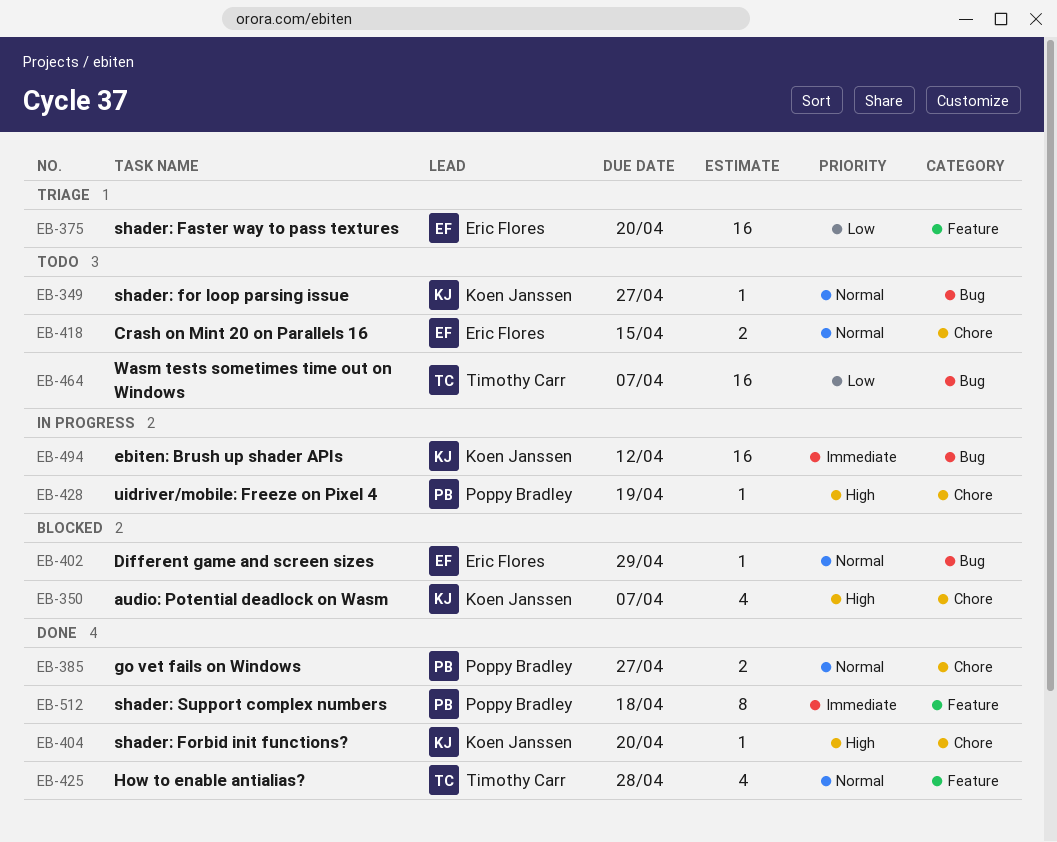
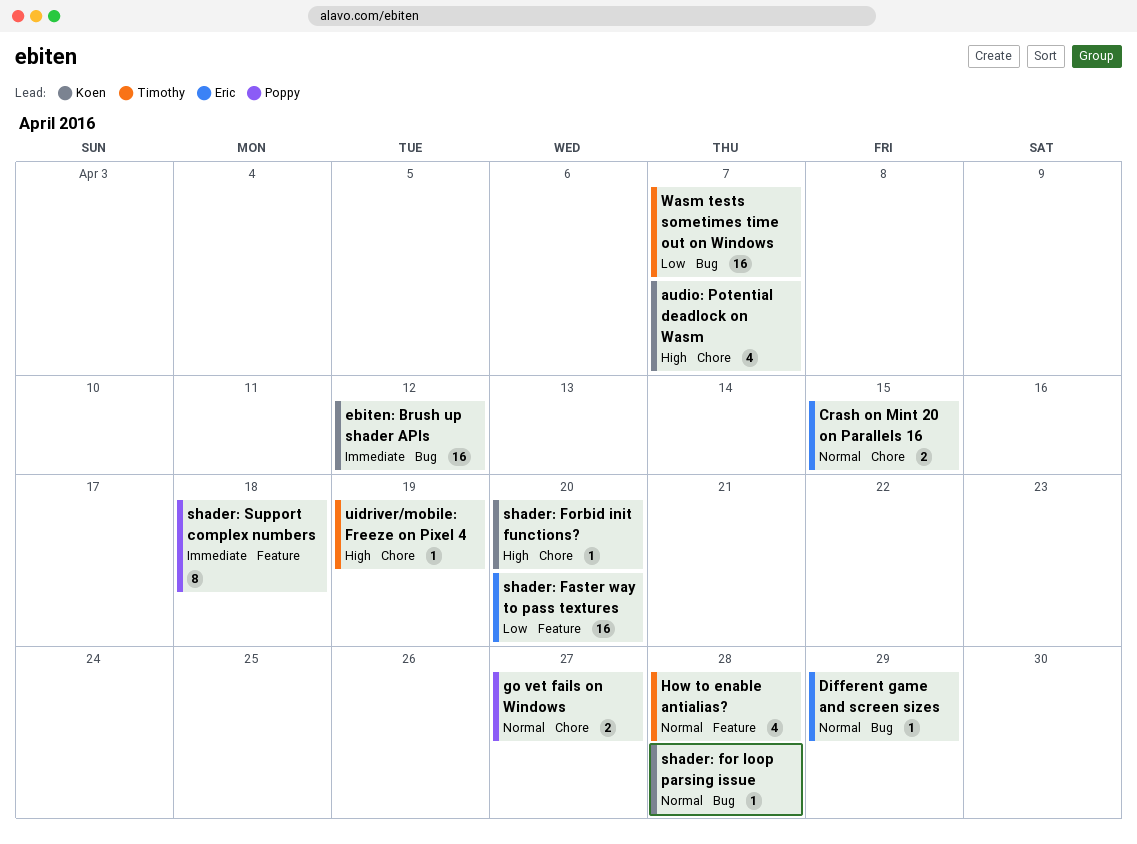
shader: for loop parsing issue, due: Apr 27 -> Apr 28
uidriver/mobile: Freeze on Pixel 4, owner: Poppy Bradley -> Timothy Carr

